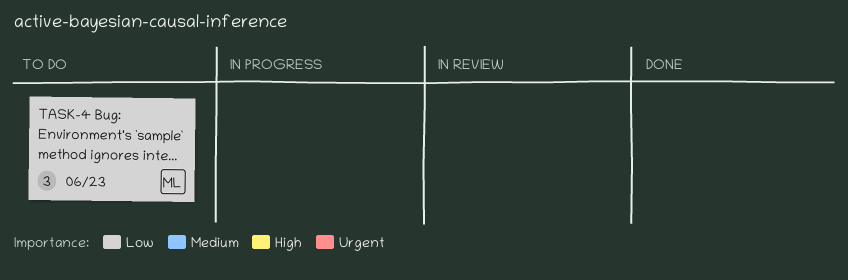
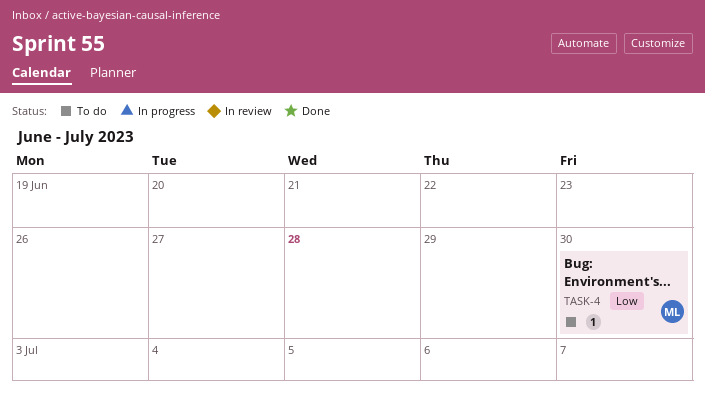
TASK-4, estimate: 3 -> 1
TASK-4, due: Jun 23 -> Jun 30

